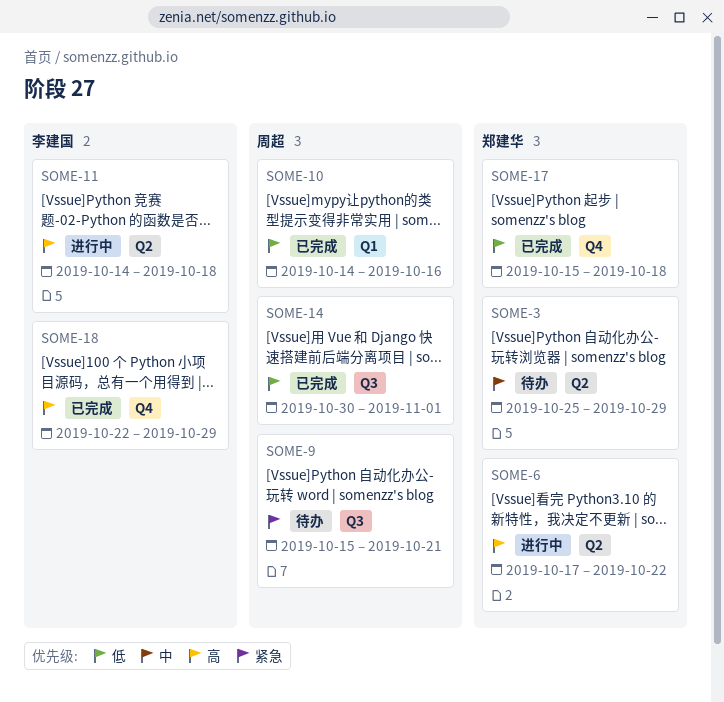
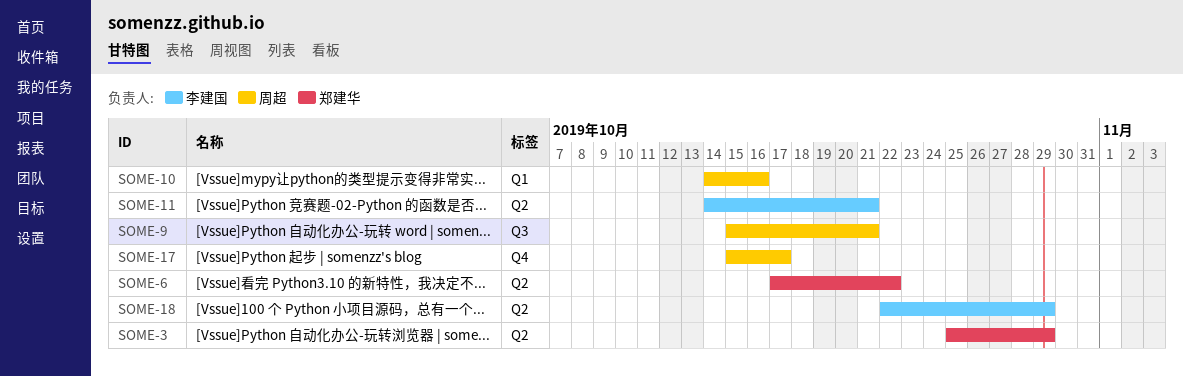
SOME-11, due: Oct 18 -> Oct 21
SOME-14: present -> none
SOME-17, owner: 郑建华 -> 周超
SOME-17, due: Oct 18 -> Oct 17
SOME-18, label: Q4 -> Q2

